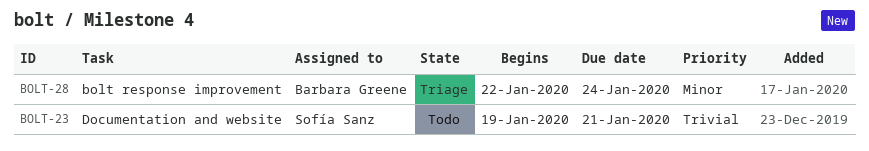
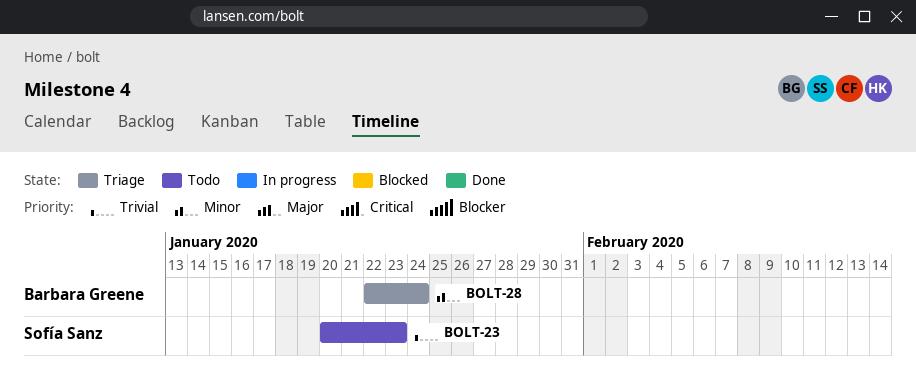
BOLT-23, start: Jan 19 -> Jan 20
BOLT-23, due: Jan 21 -> Jan 23

